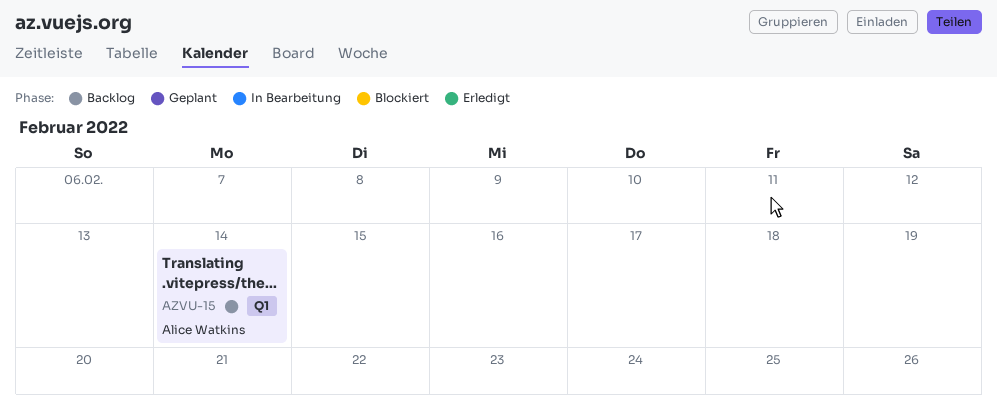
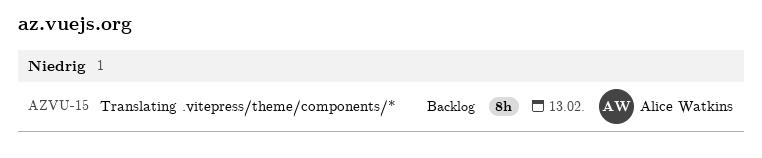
AZVU-15, due: Feb 14 -> Feb 13

